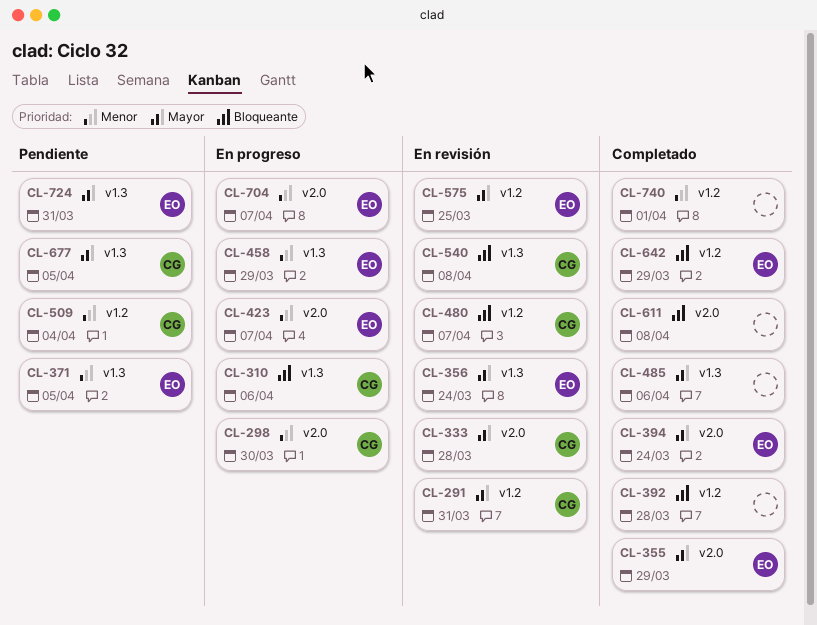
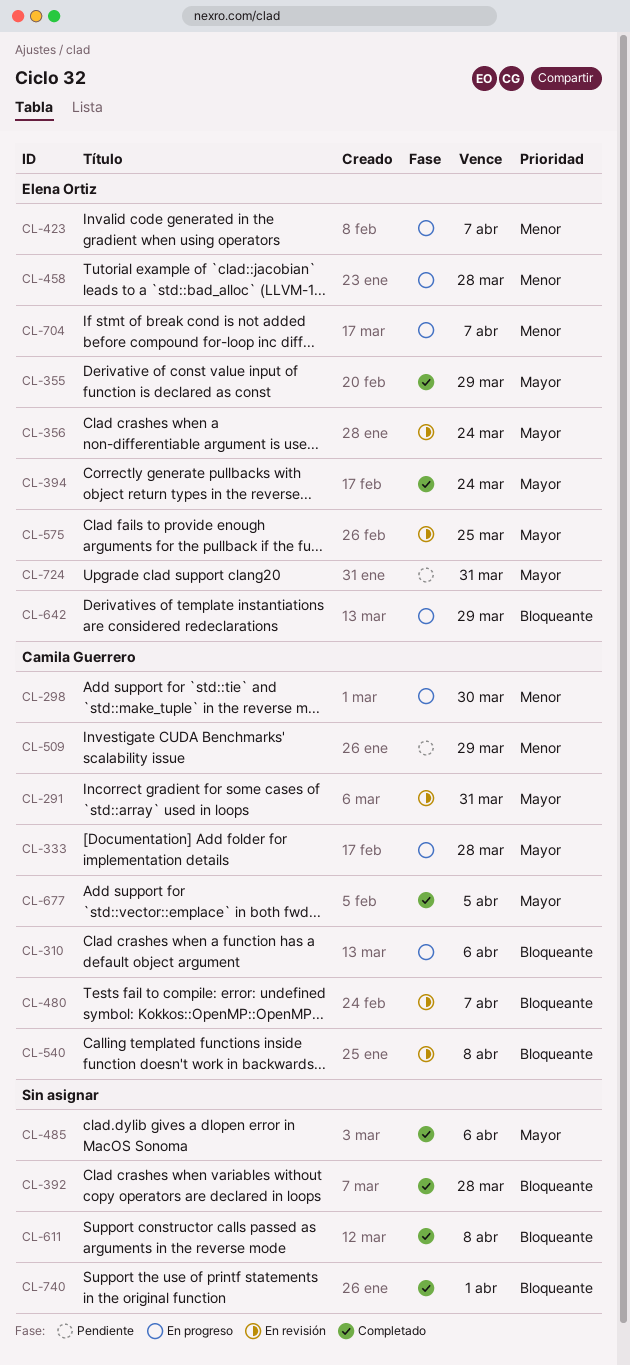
CL-333, status: En revisión -> En progreso
CL-371: present -> none
CL-458, due: Mar 29 -> Mar 28
CL-509, due: Apr 4 -> Mar 29
CL-642, status: Completado -> En progreso
CL-677, status: Pendiente -> Completado
CL-740, priority: Menor -> Bloqueante

